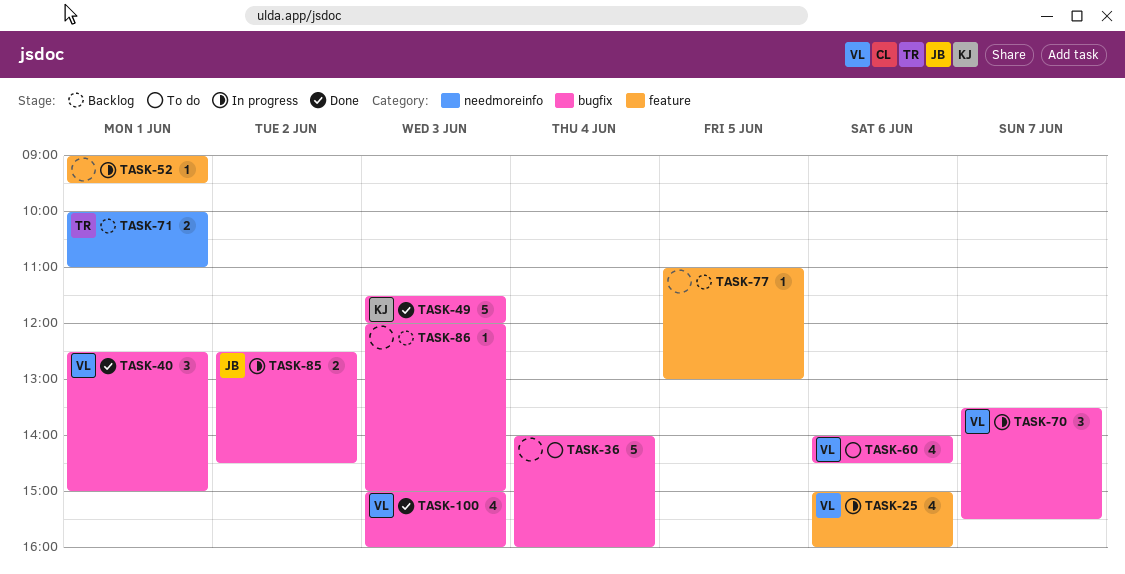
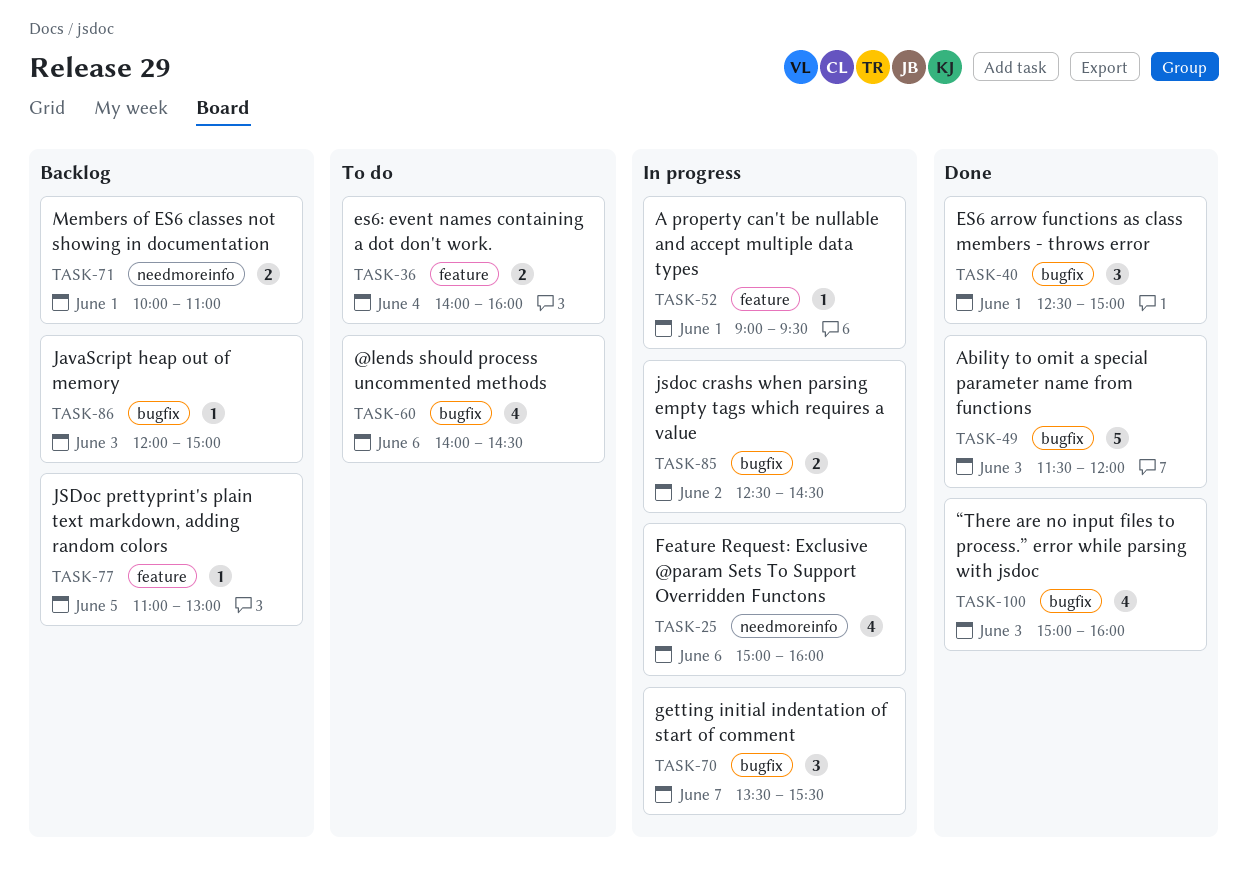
TASK-25, label: feature -> needmoreinfo
TASK-36, label: bugfix -> feature
TASK-36, estimate: 5 -> 2

